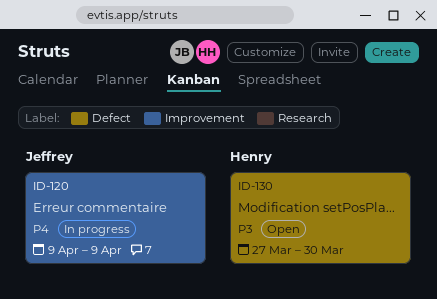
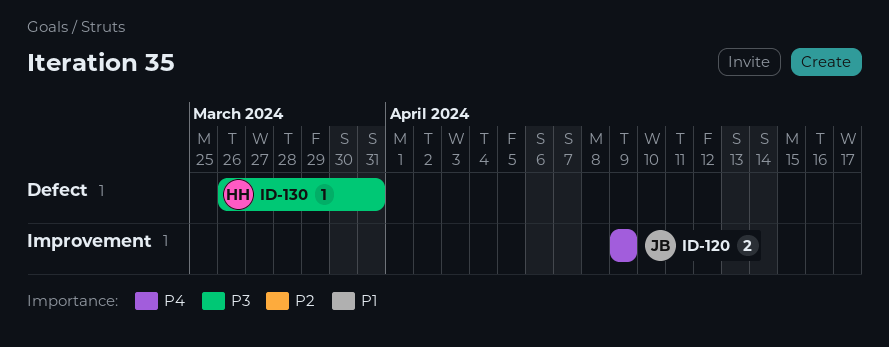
ID-130, start: Mar 27 -> Mar 26
ID-130, due: Mar 30 -> Mar 31

